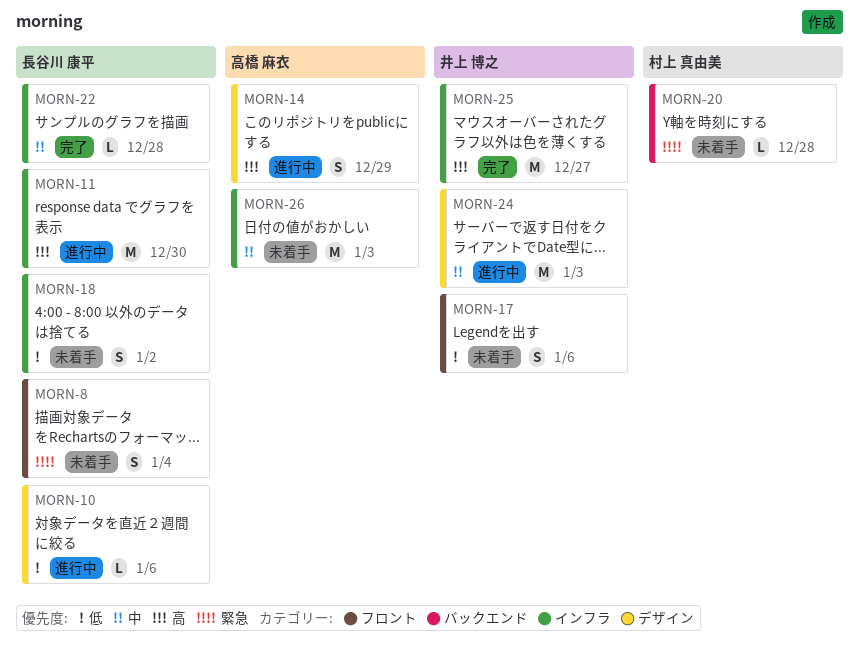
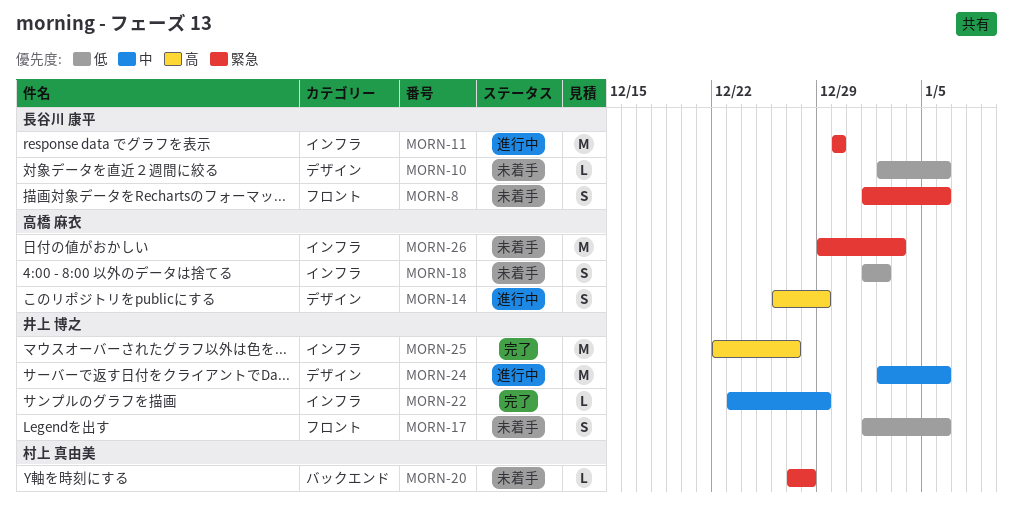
MORN-8, due: Jan 4 -> Jan 6
MORN-10, status: 進行中 -> 未着手
MORN-11, priority: 高 -> 緊急
MORN-18, owner: 長谷川 康平 -> 高橋 麻衣
MORN-22, owner: 長谷川 康平 -> 井上 博之
MORN-22, due: Dec 28 -> Dec 29
MORN-24, due: Jan 3 -> Jan 6
MORN-26, priority: 中 -> 緊急

